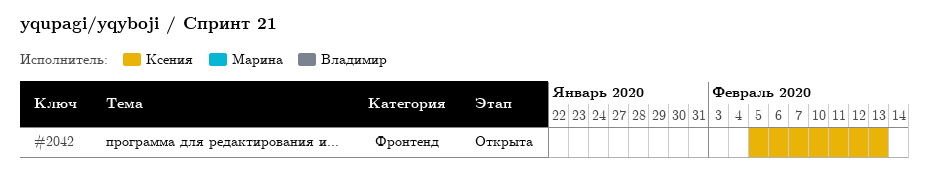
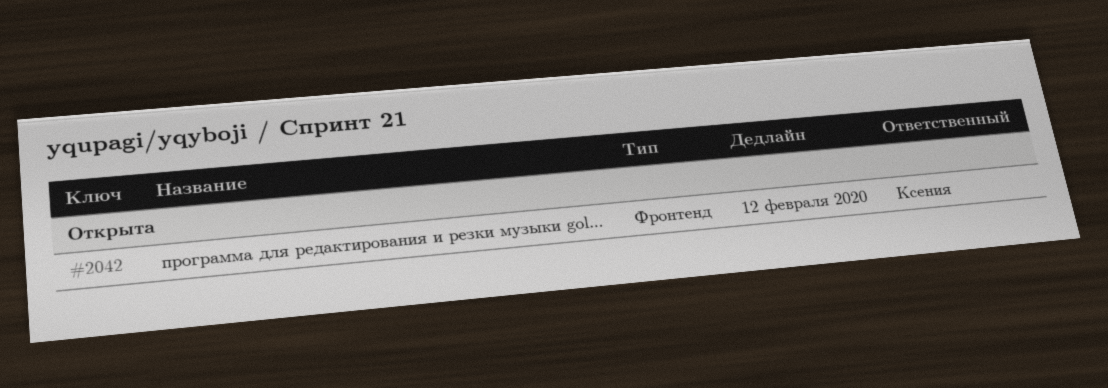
#2042, due: Feb 13 -> Feb 12

